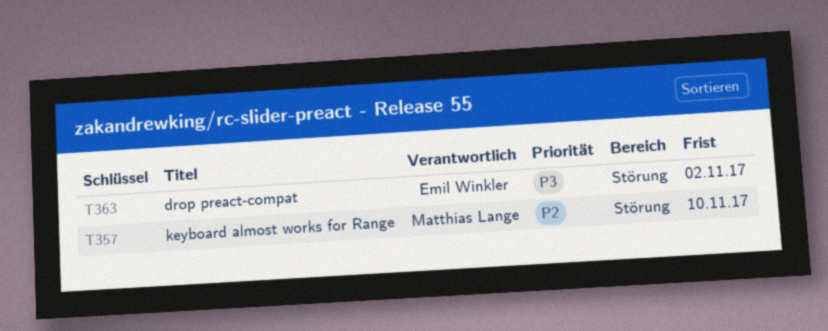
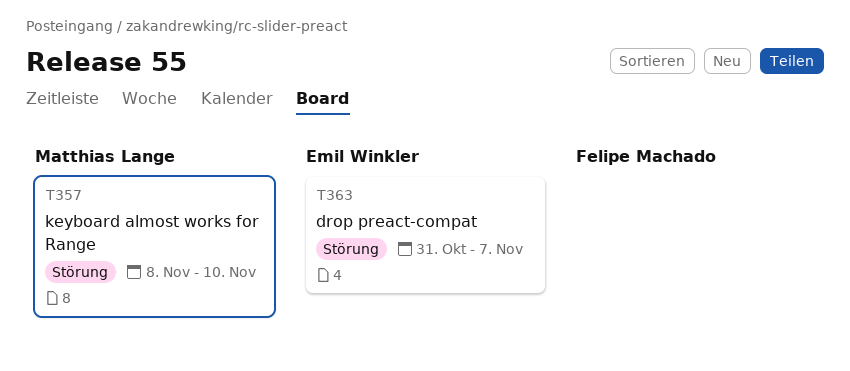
T363, due: Nov 2 -> Nov 7

